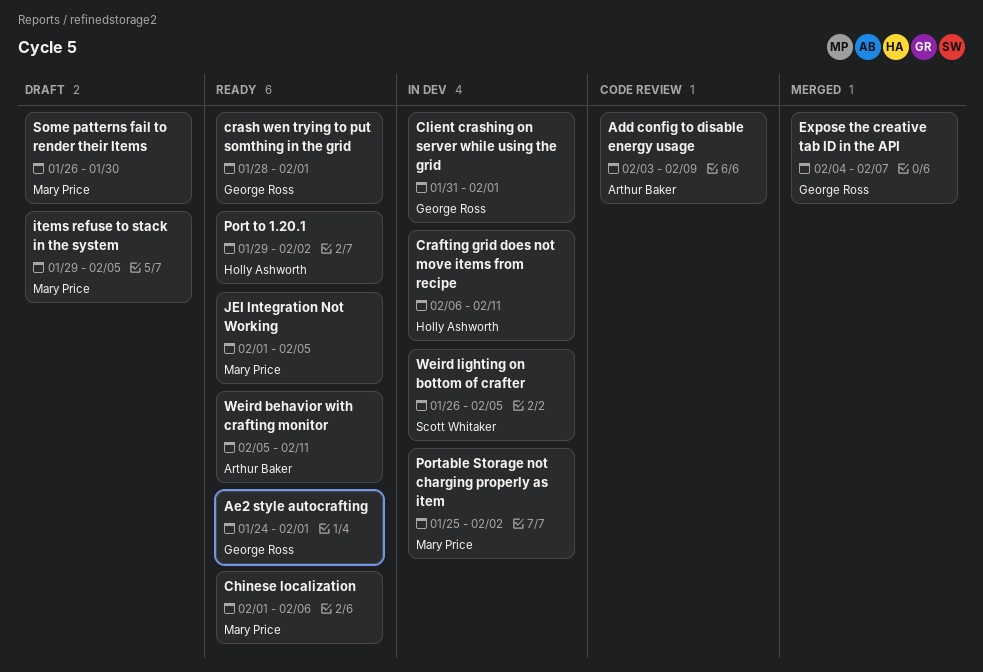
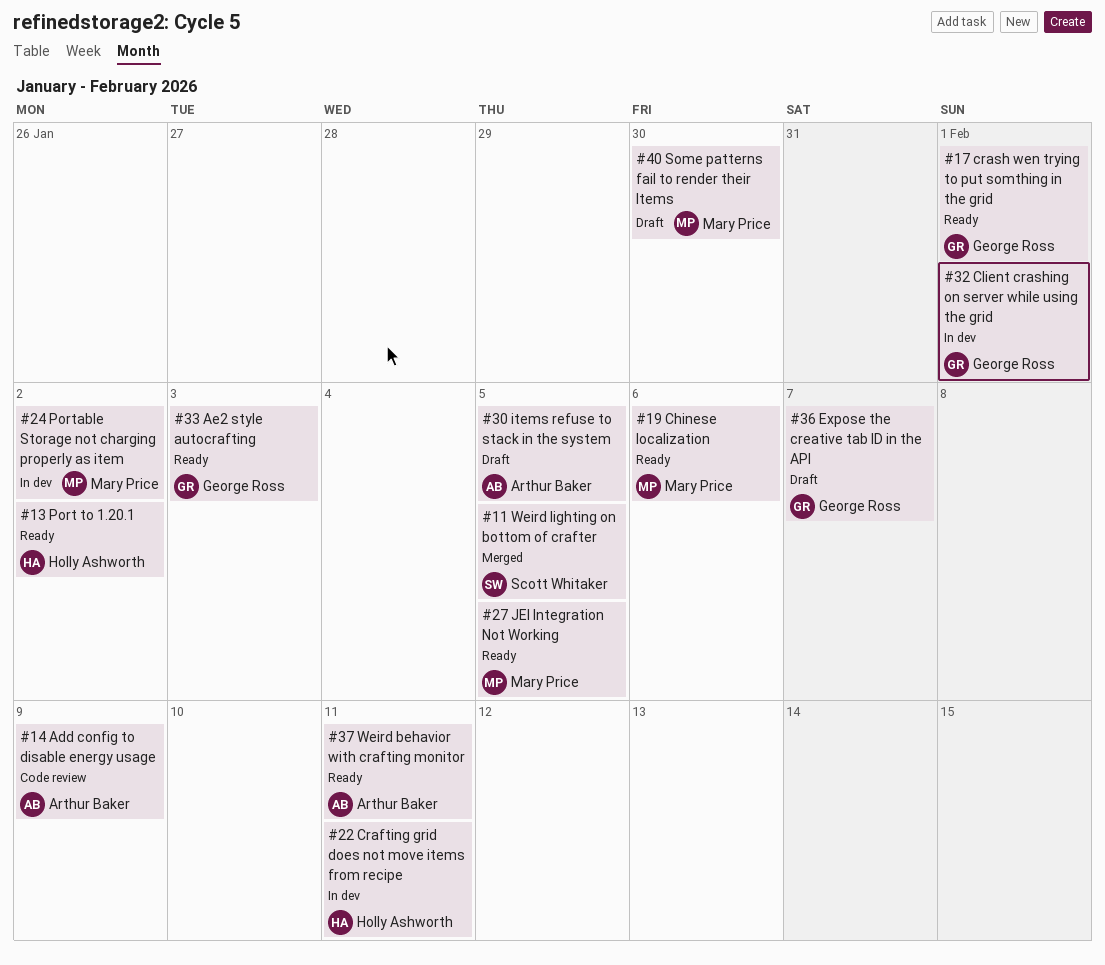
Ae2 style autocrafting, due: Feb 1 -> Feb 3
Expose the creative tab ID in the API, status: Merged -> Draft
items refuse to stack in the system, owner: Mary Price -> Arthur Baker
Weird lighting on bottom of crafter, status: In dev -> Merged

